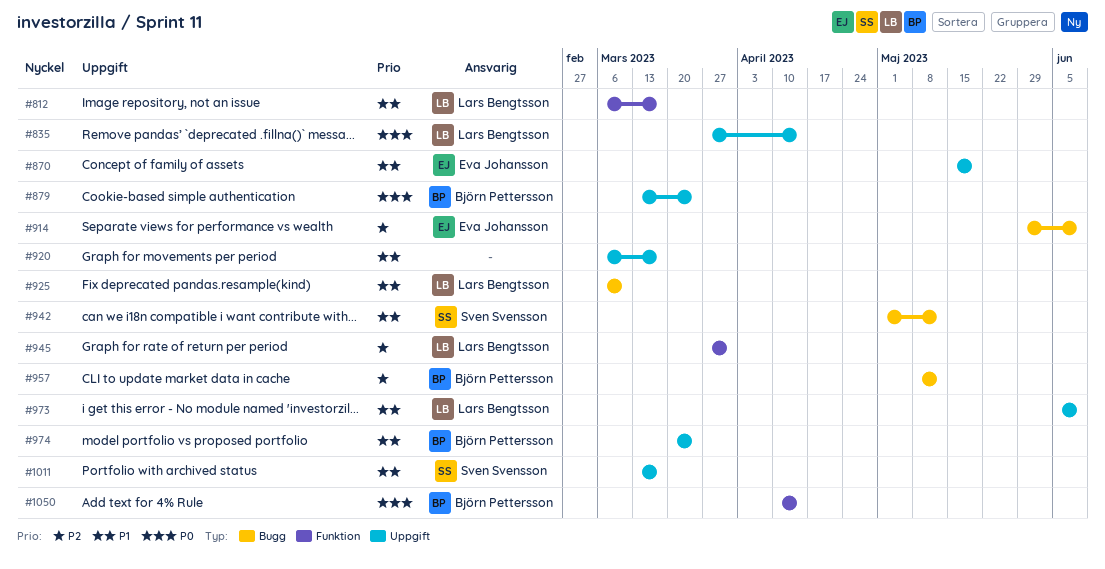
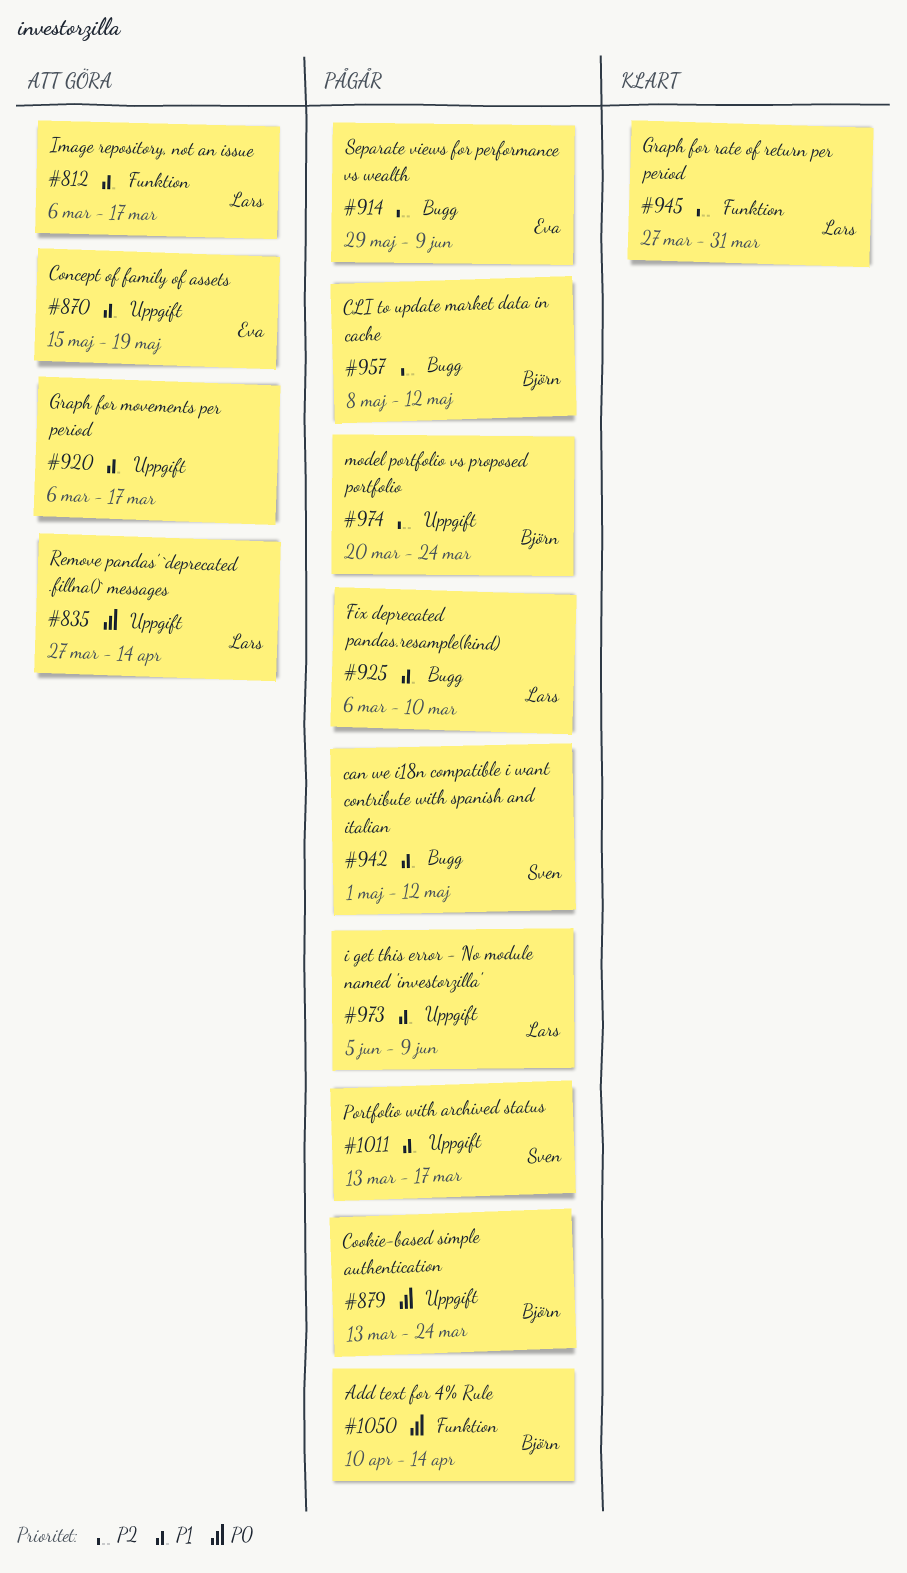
#974, priority: P1 -> P2

